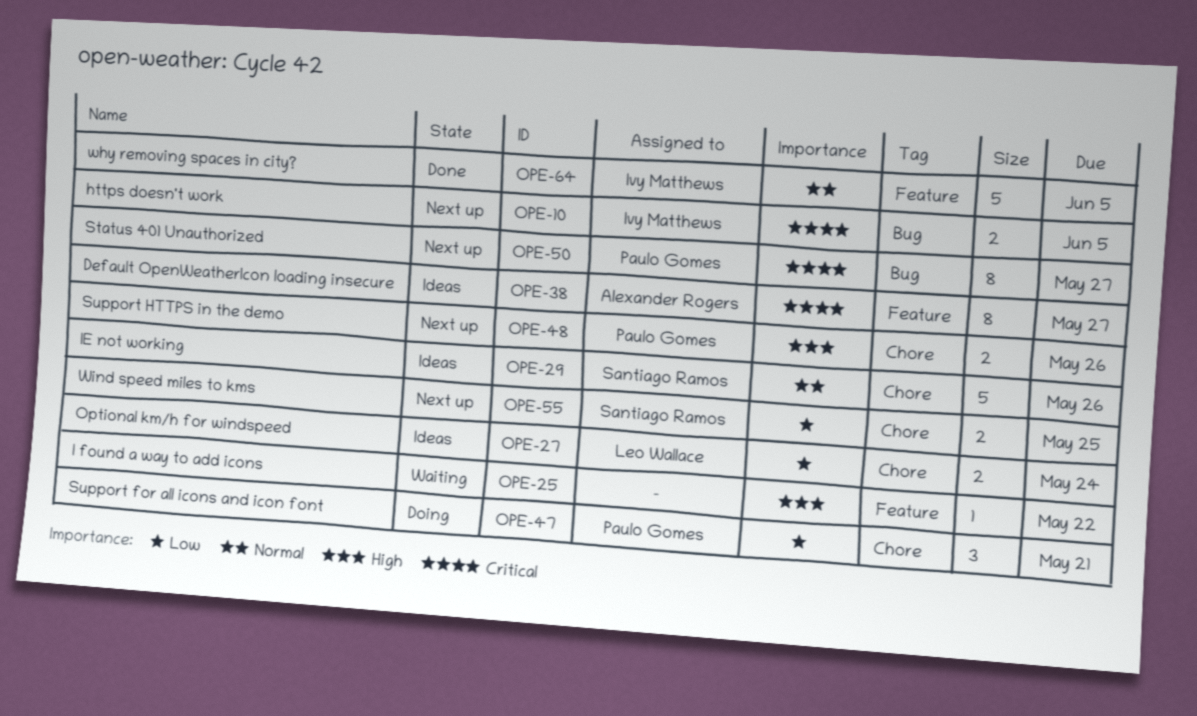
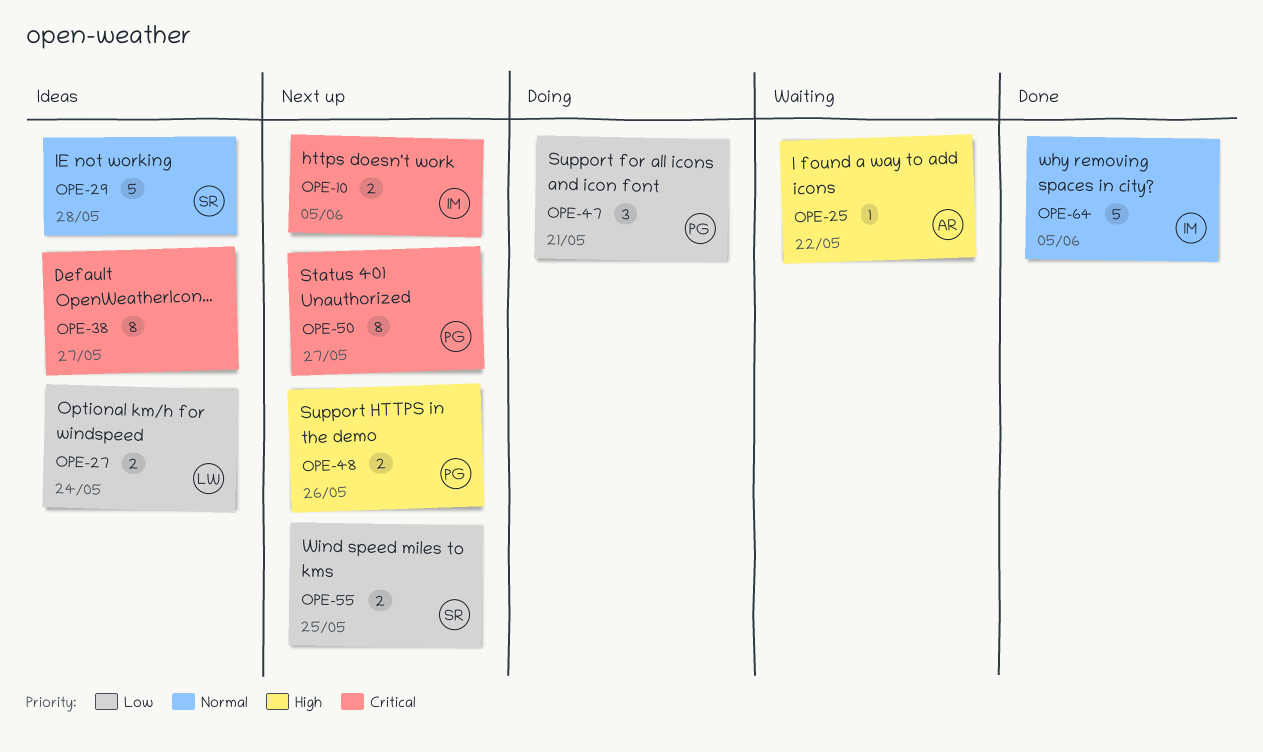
OPE-25, owner: none -> Alexander Rogers
OPE-29, due: May 26 -> May 28
OPE-38, owner: Alexander Rogers -> none

